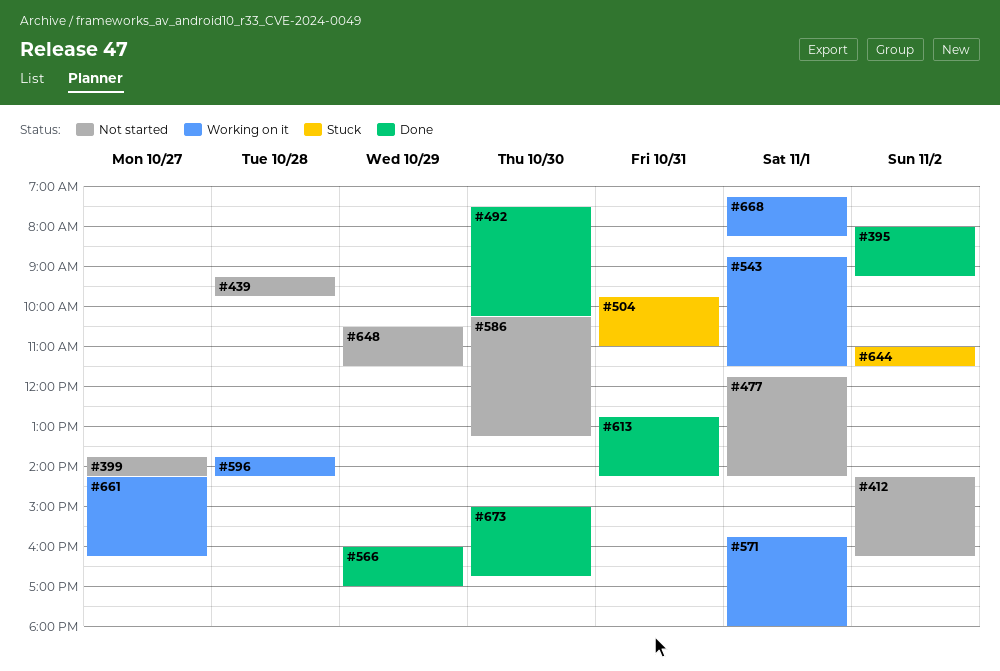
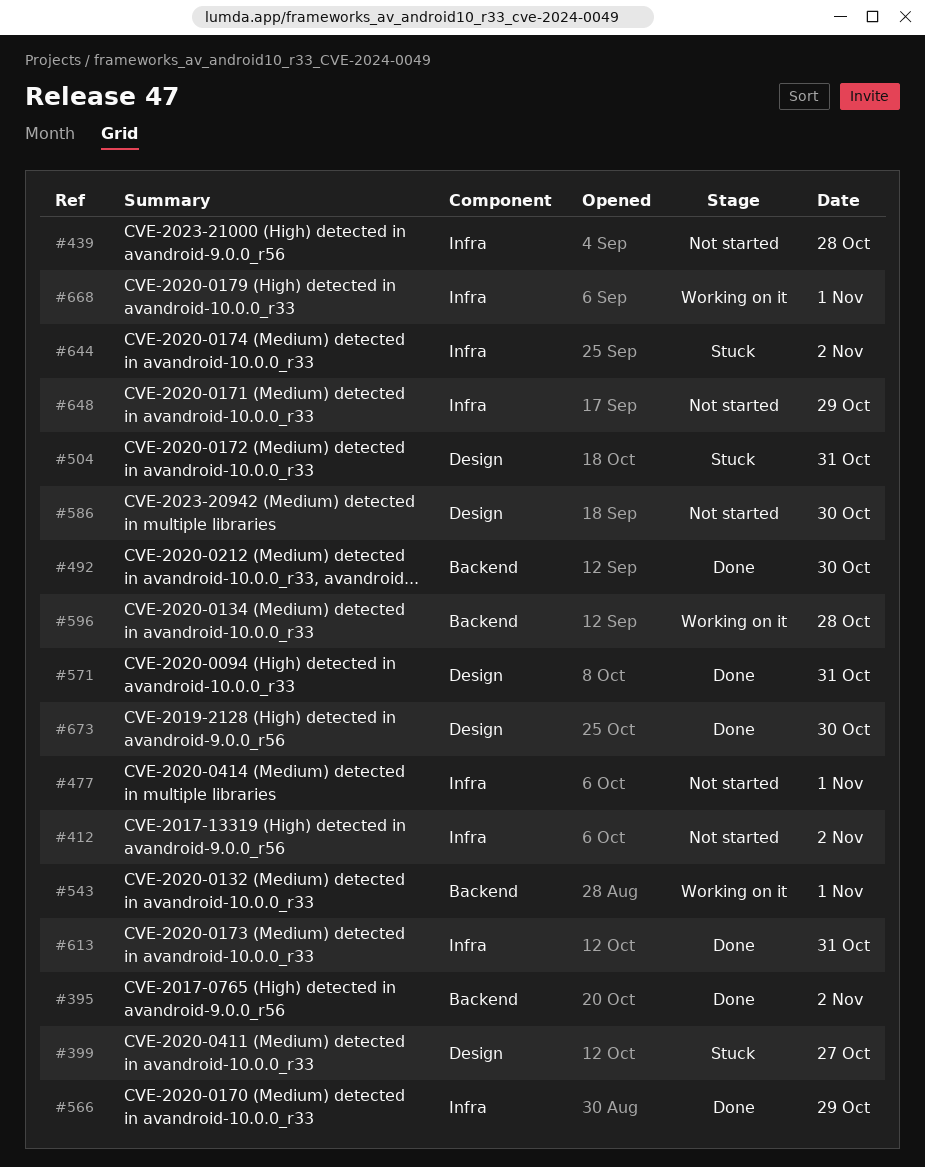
#399, status: Not started -> Stuck
#571, status: Working on it -> Done
#571, day: Nov 1 -> Oct 31
#661: present -> none

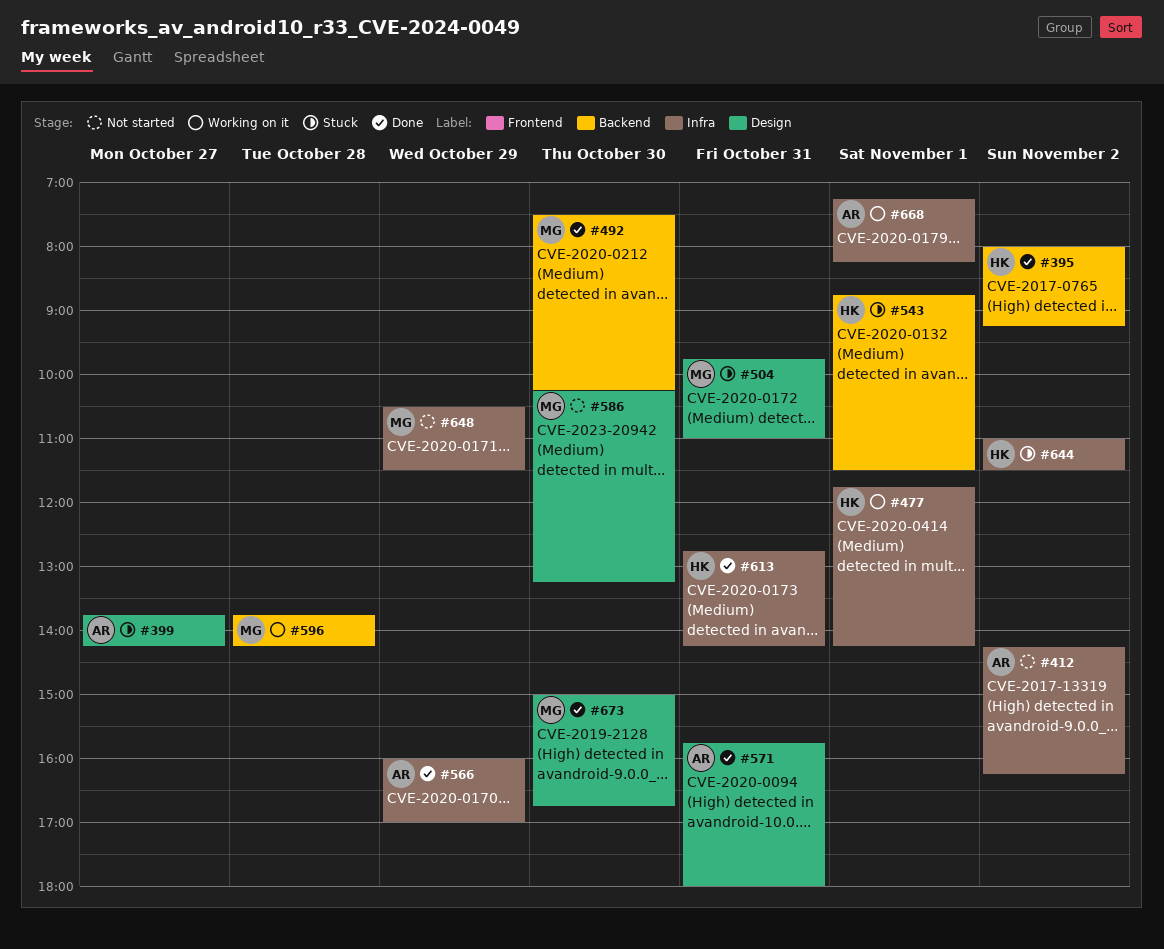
#439: present -> none
#477, status: Not started -> Working on it
#543, status: Working on it -> Stuck

